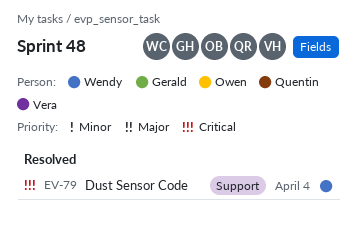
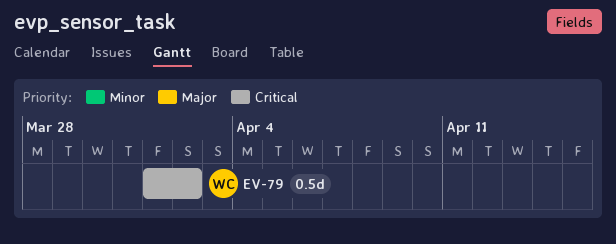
EV-79, due: Apr 4 -> Apr 2

